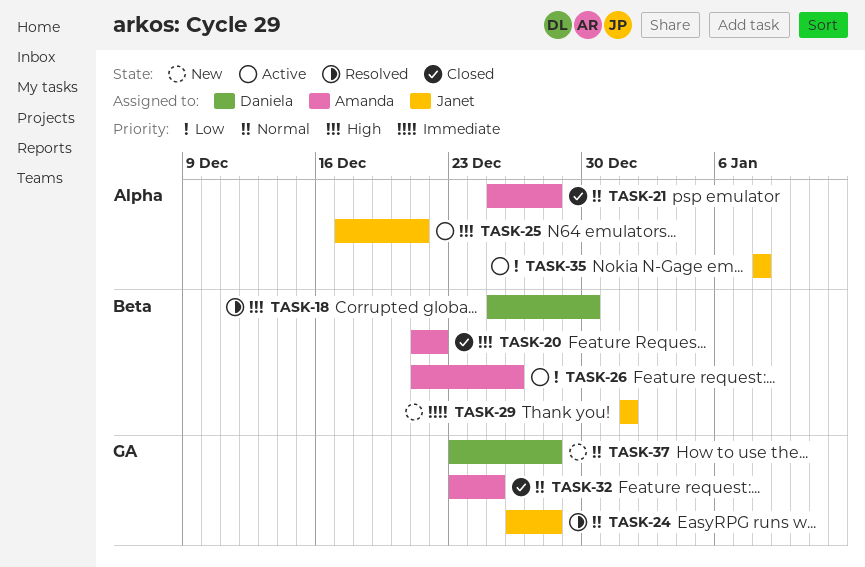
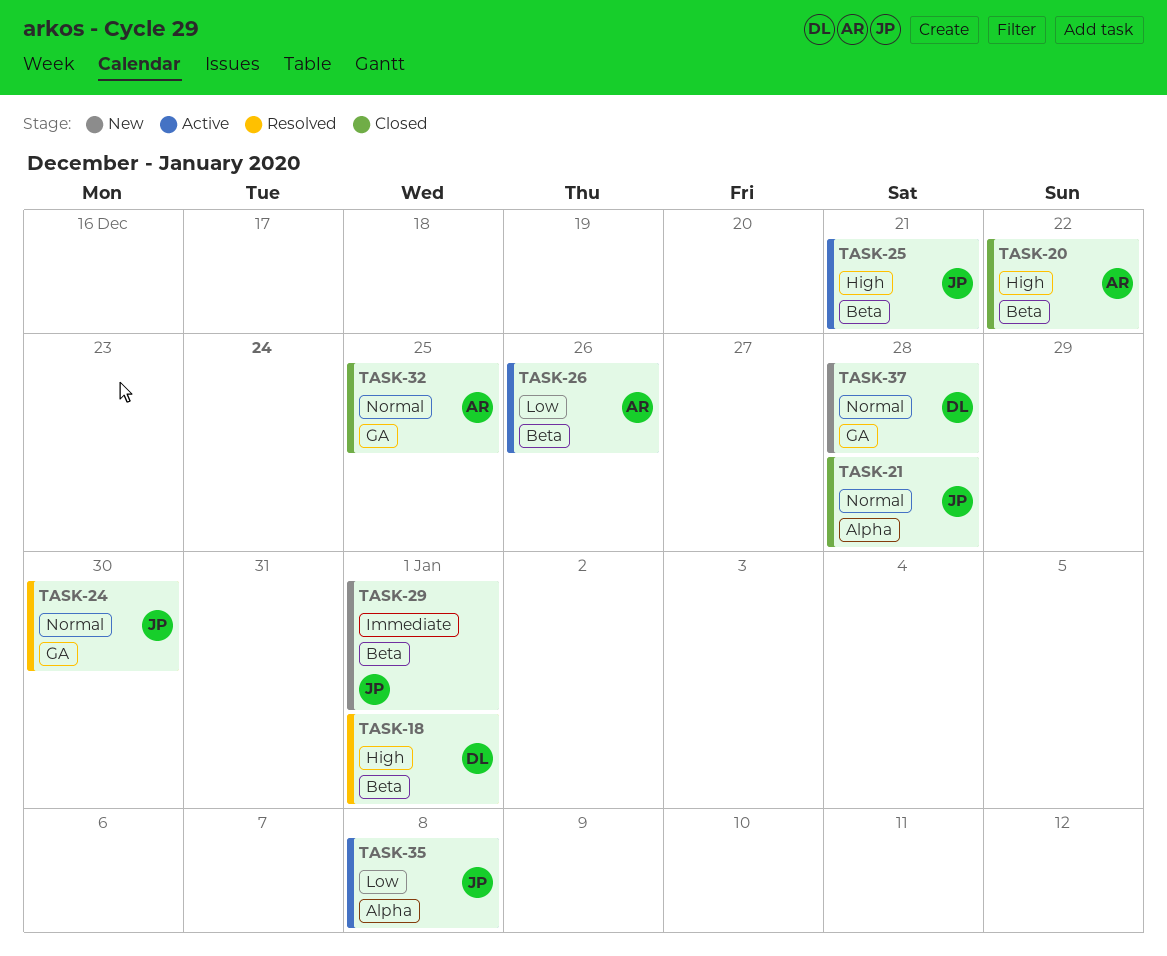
TASK-18, due: Dec 30 -> Jan 1
TASK-21, owner: Amanda -> Janet
TASK-24, due: Dec 28 -> Dec 30
TASK-25, label: Alpha -> Beta

